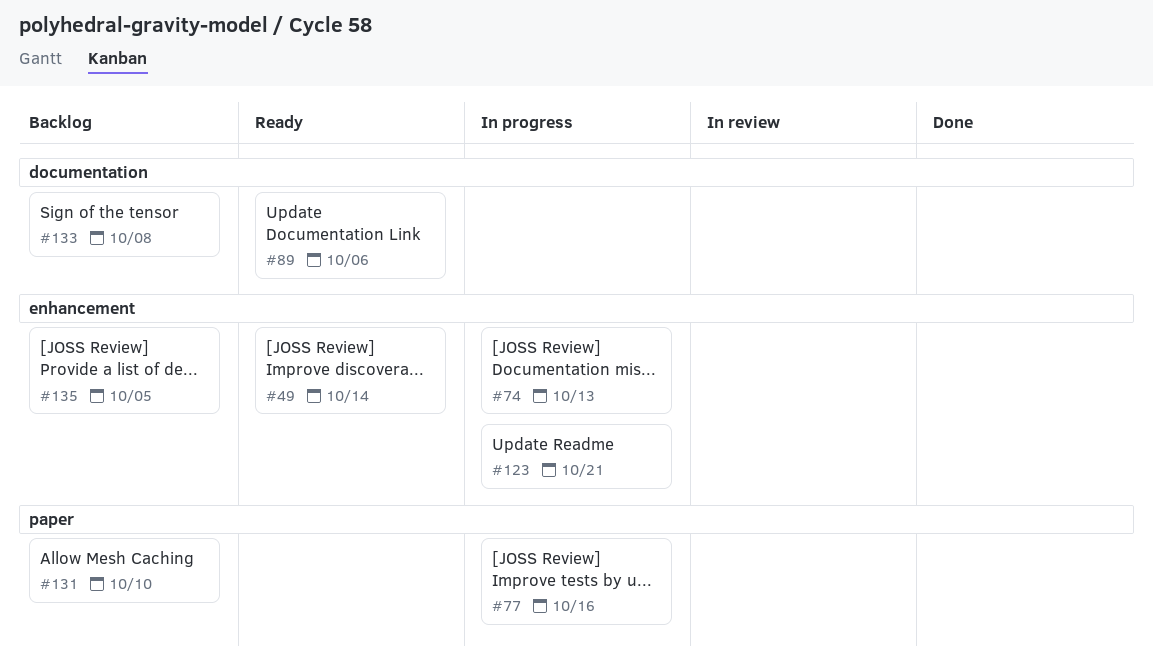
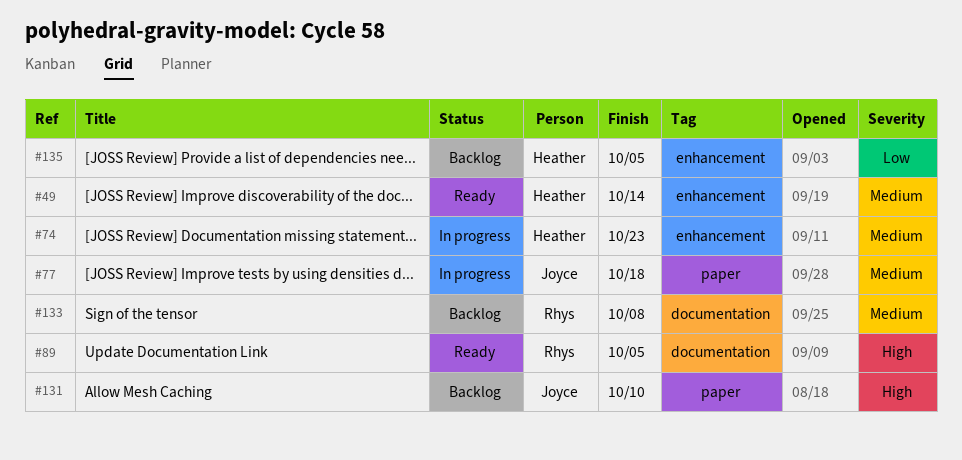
#74, due: Oct 13 -> Oct 23
#77, due: Oct 16 -> Oct 18
#89, due: Oct 6 -> Oct 5
#123: present -> none

